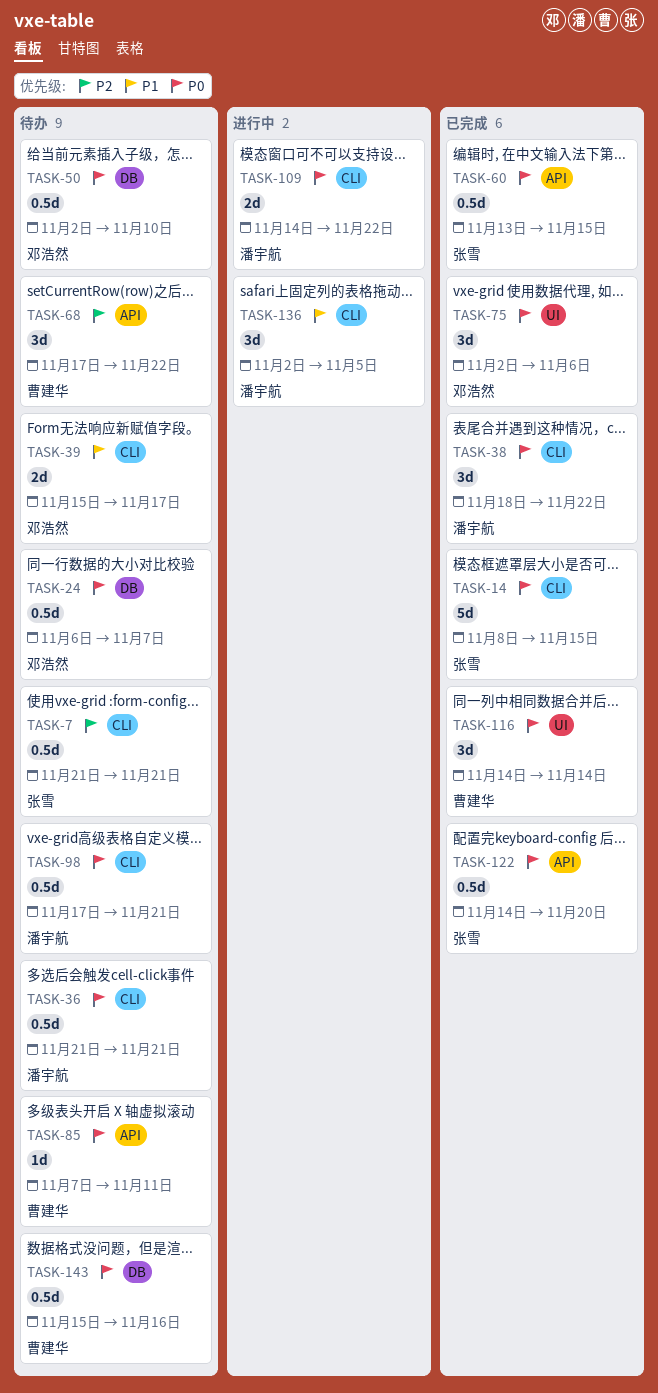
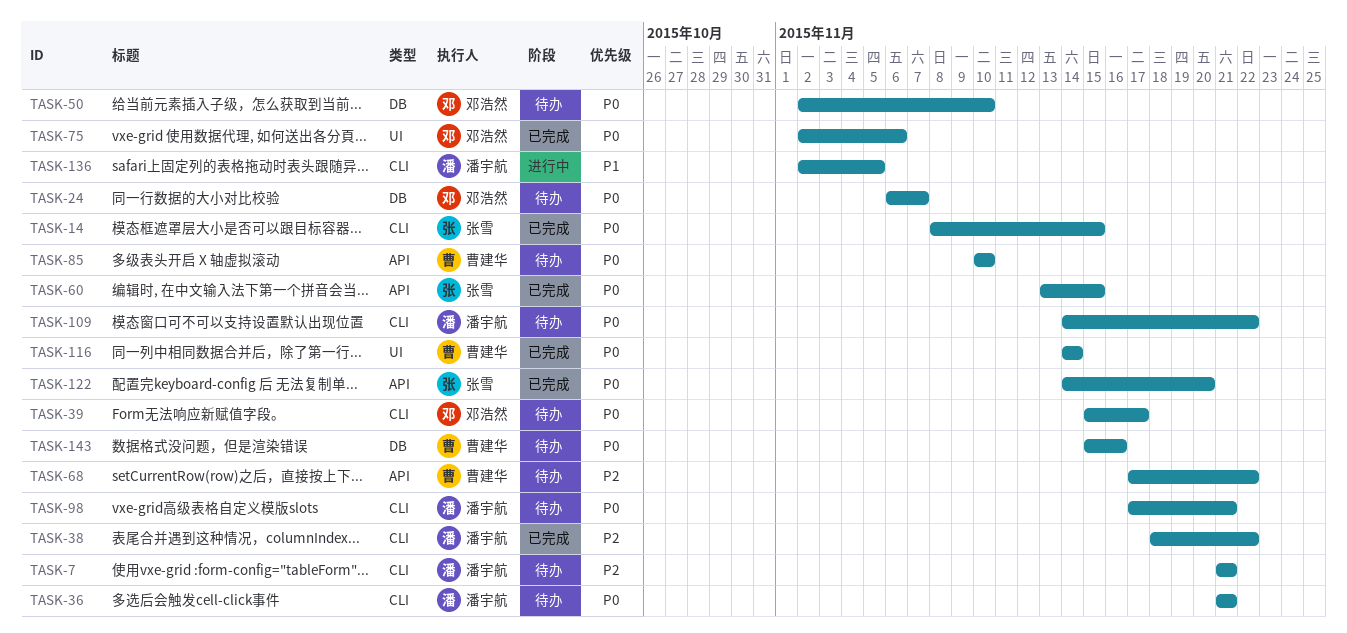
TASK-7, owner: 张雪 -> 潘宇航
TASK-38, priority: P0 -> P2
TASK-39, priority: P1 -> P0
TASK-85, start: Nov 7 -> Nov 10
TASK-85, due: Nov 11 -> Nov 10
TASK-109, status: 进行中 -> 待办

